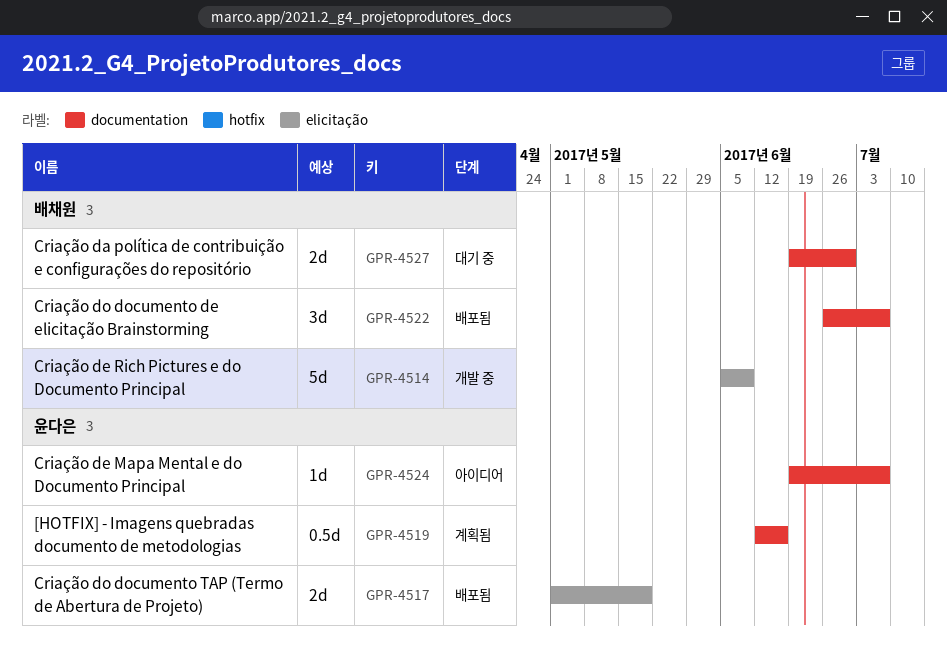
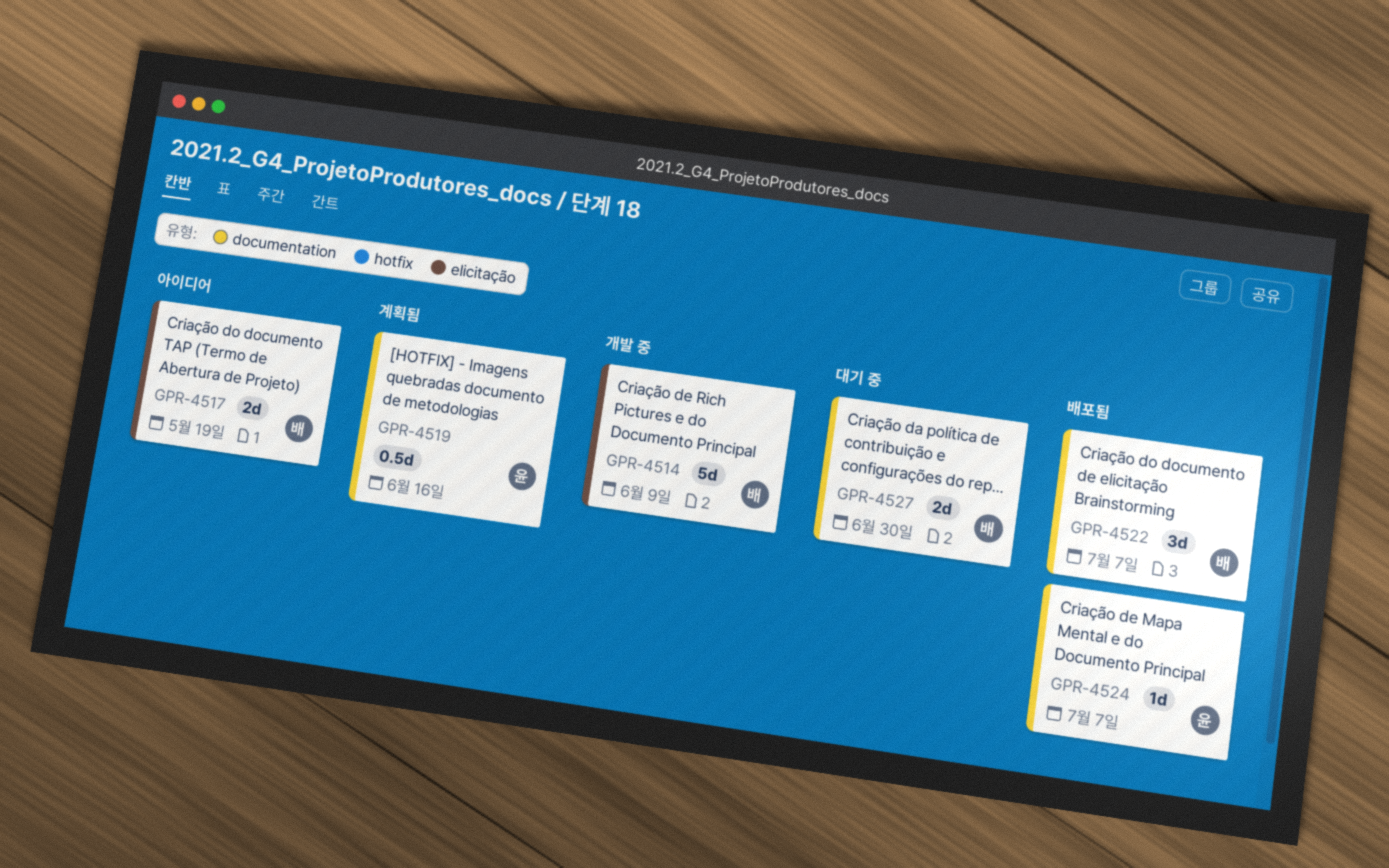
GPR-4517, status: 배포됨 -> 아이디어
GPR-4517, owner: 윤다은 -> 배채원
GPR-4524, status: 아이디어 -> 배포됨

